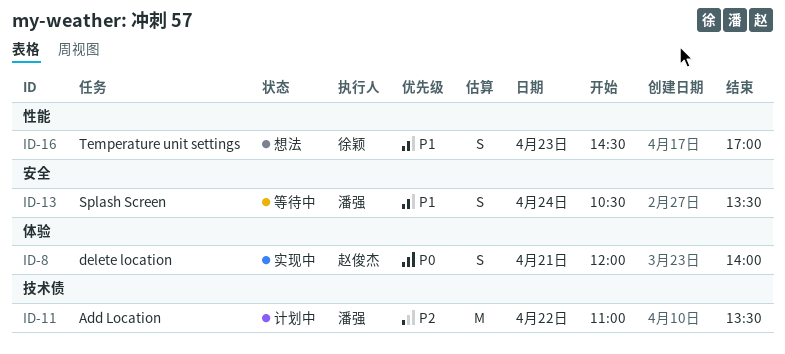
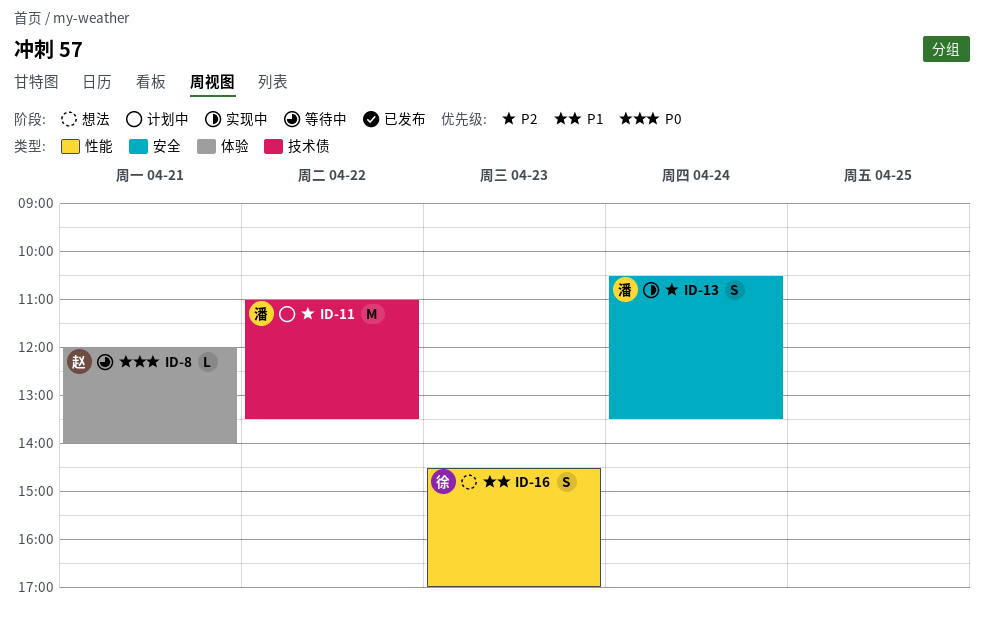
ID-8, status: 实现中 -> 等待中
ID-8, estimate: S -> L
ID-13, status: 等待中 -> 实现中
ID-13, priority: P1 -> P2

